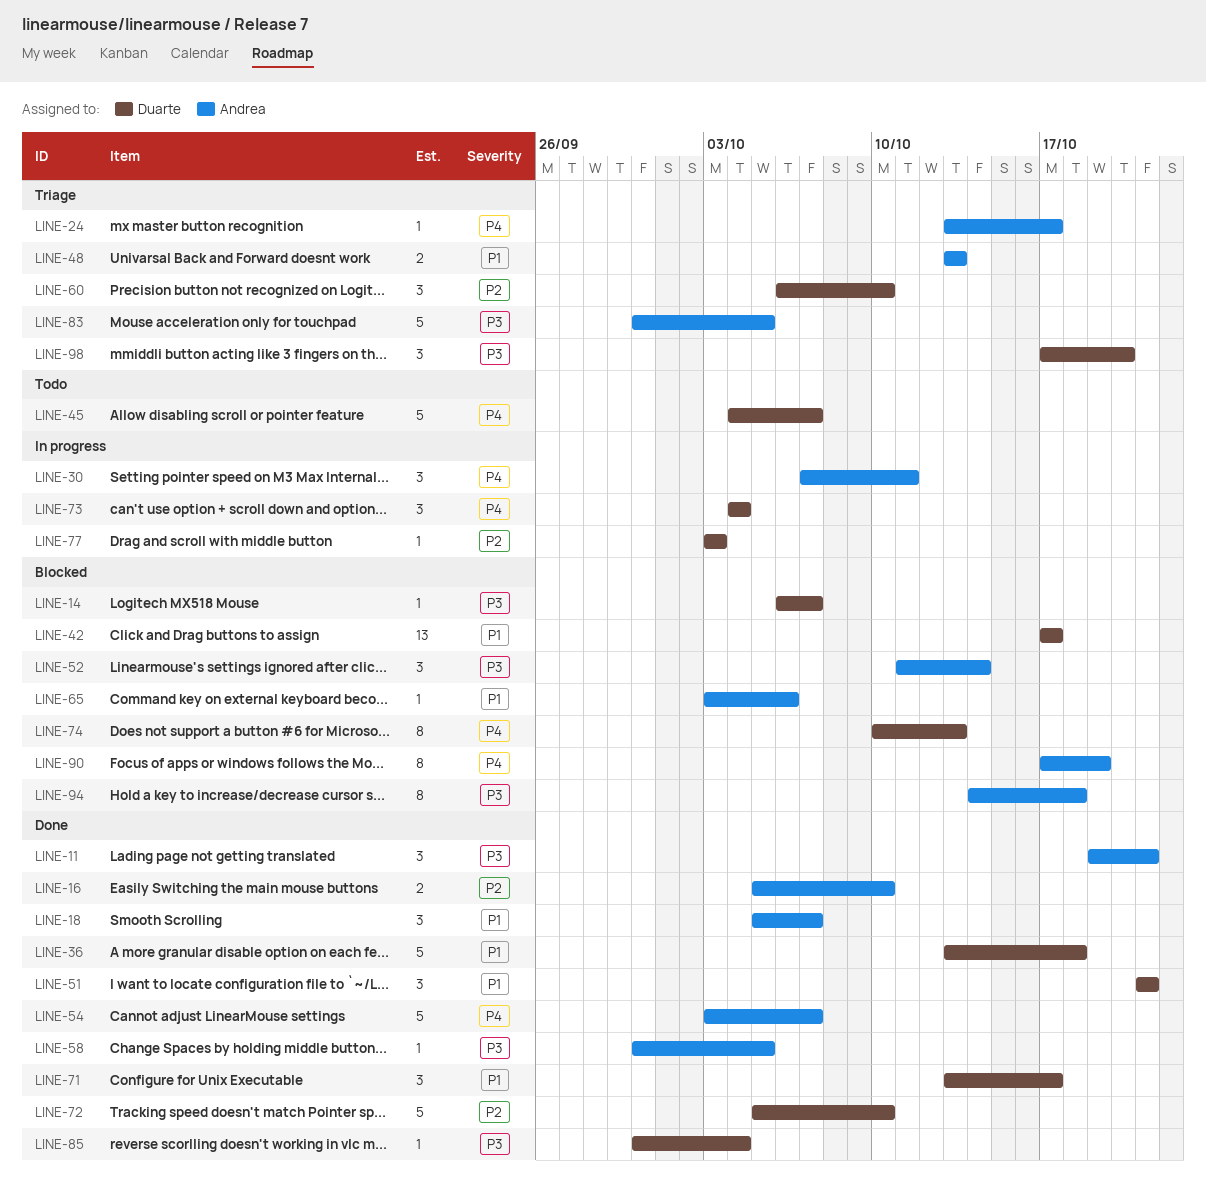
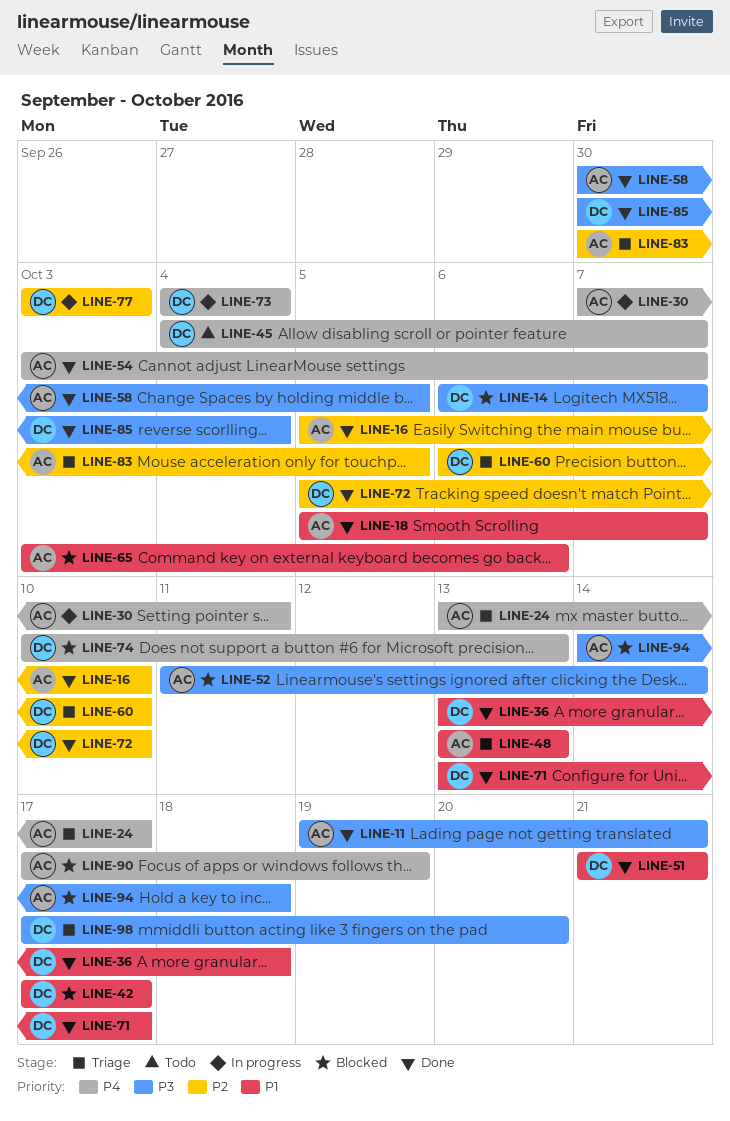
LINE-83, priority: P3 -> P2

